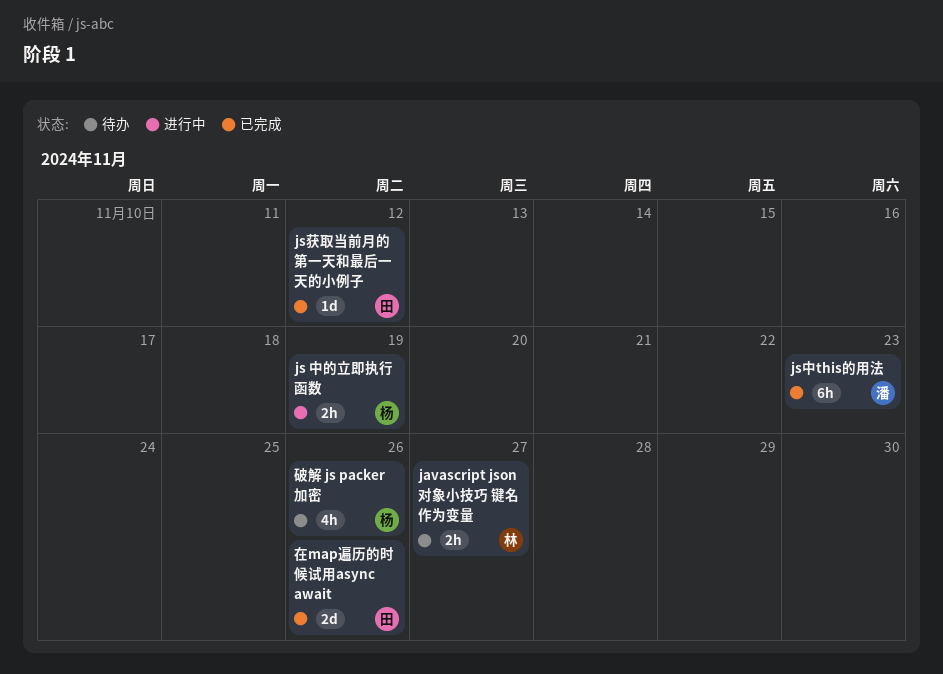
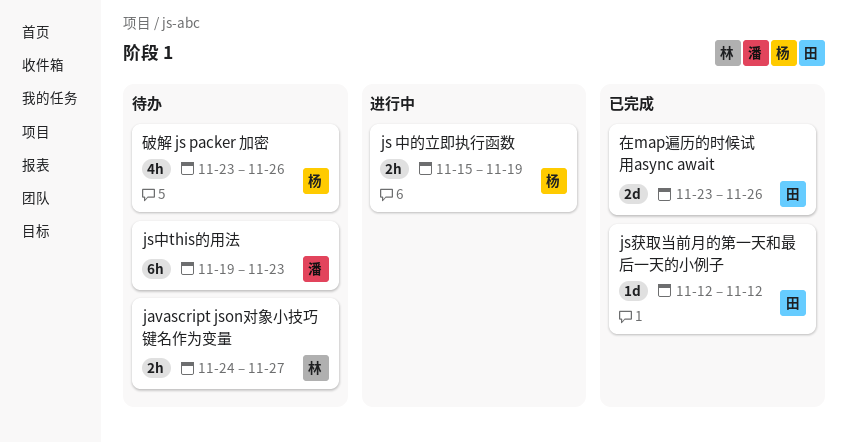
js中this的用法, status: 已完成 -> 待办

